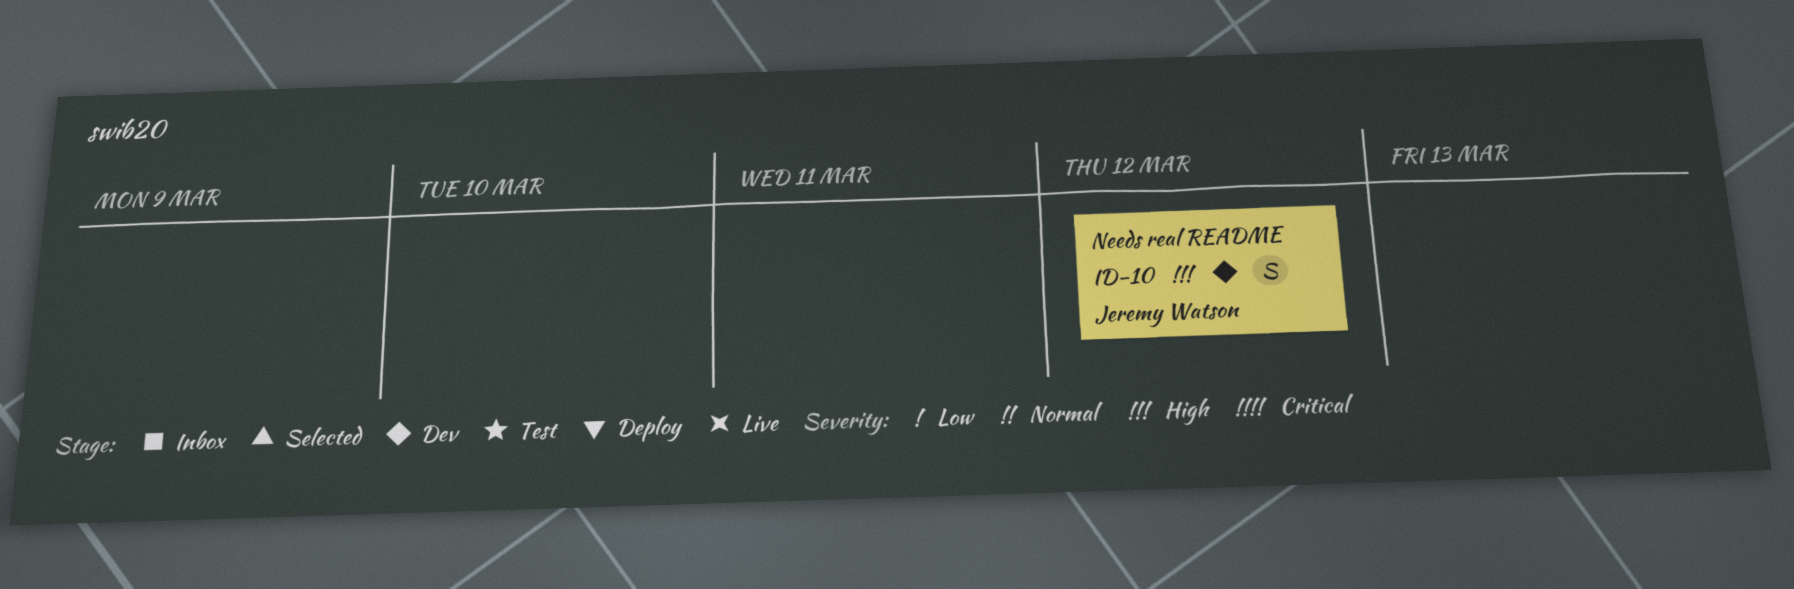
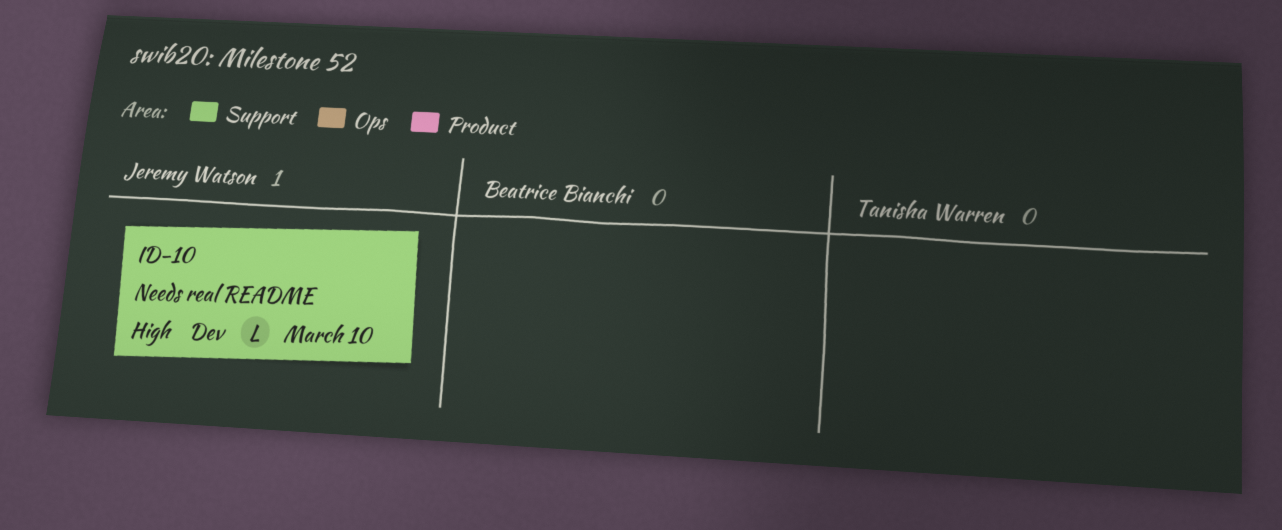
ID-10, estimate: S -> L
ID-10, due: Mar 12 -> Mar 10

